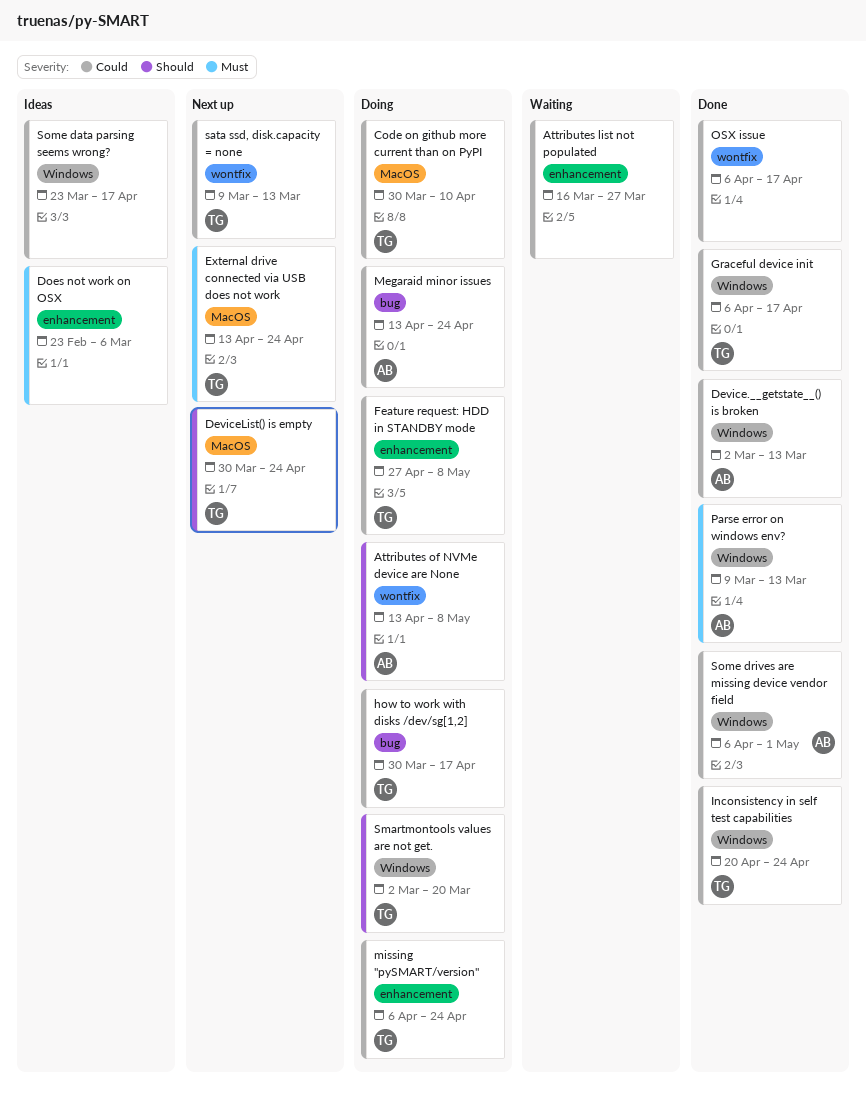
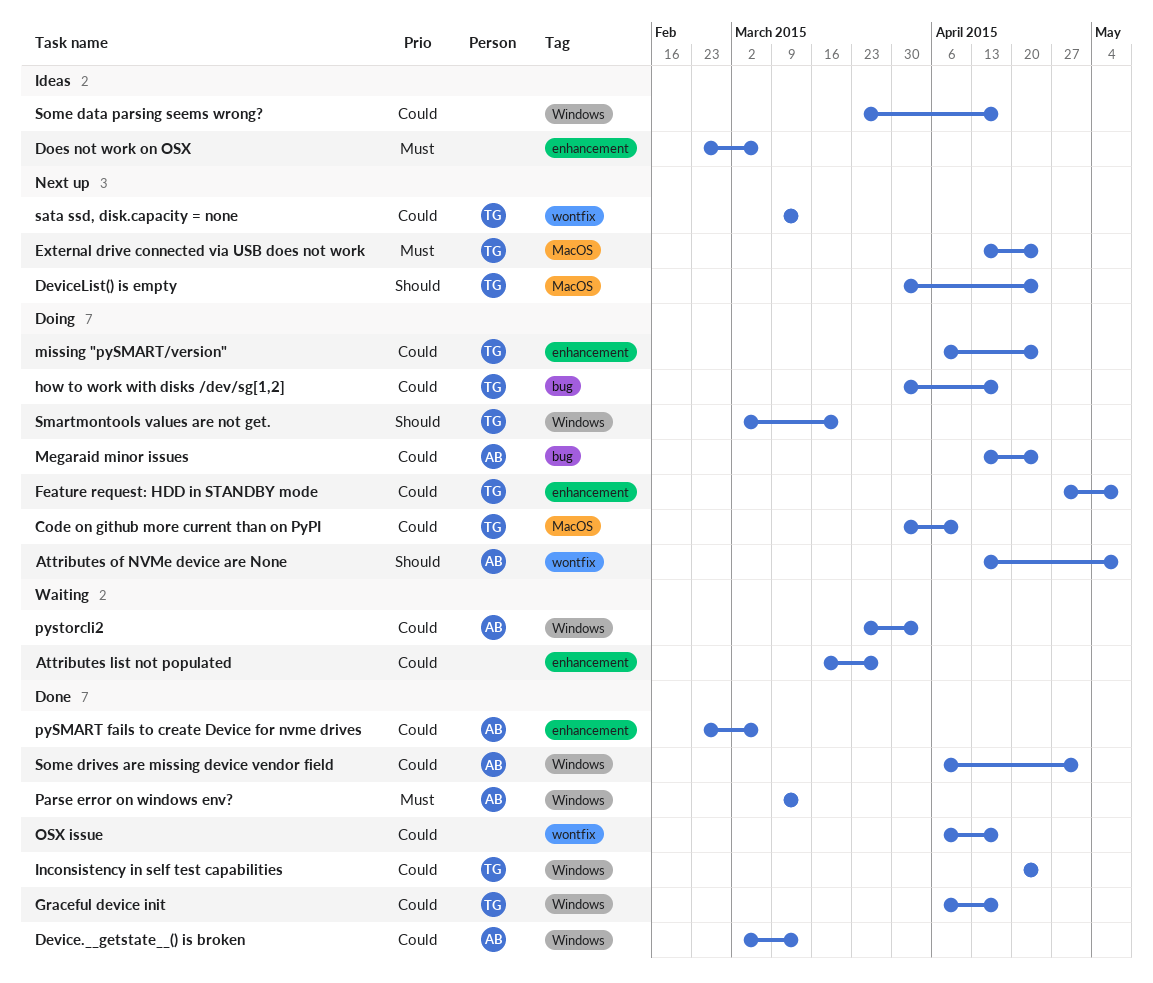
pySMART fails to create Device for nvme drives: none -> present
pystorcli2: none -> present

